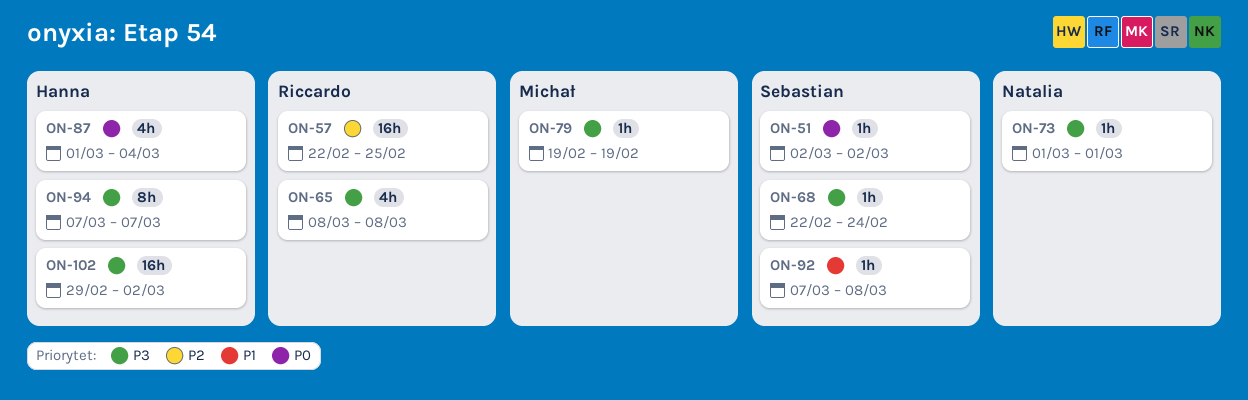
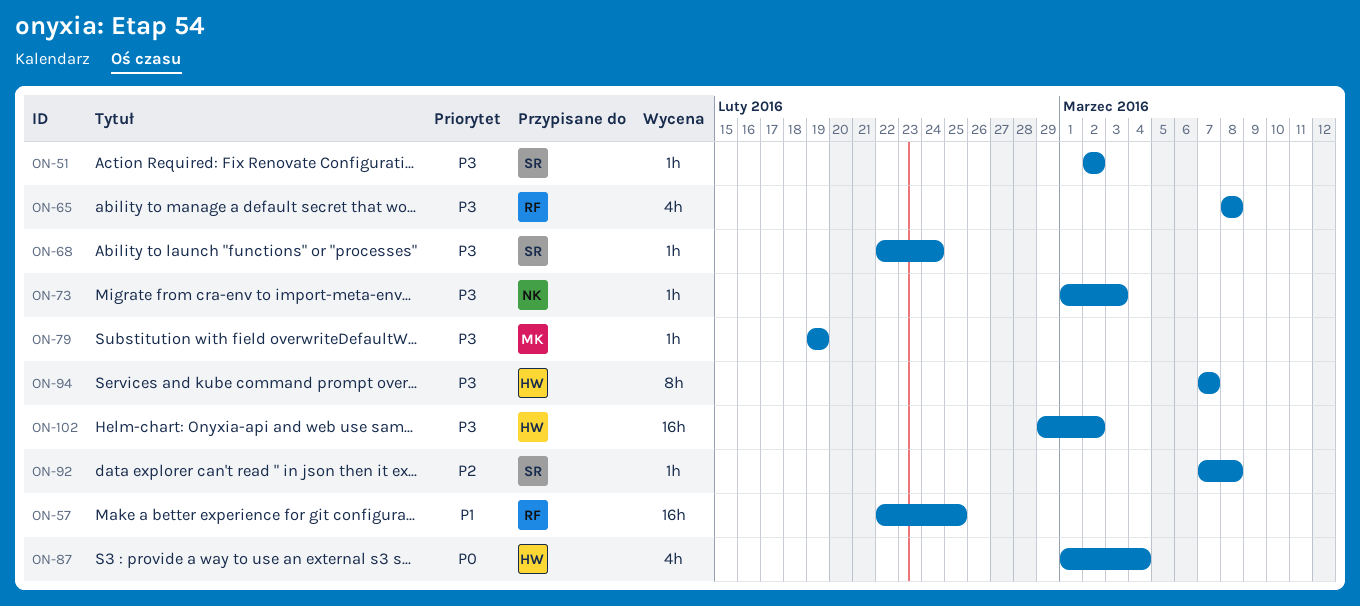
ON-51, priority: P0 -> P3
ON-57, priority: P2 -> P1
ON-73, due: Mar 1 -> Mar 3
ON-92, priority: P1 -> P2

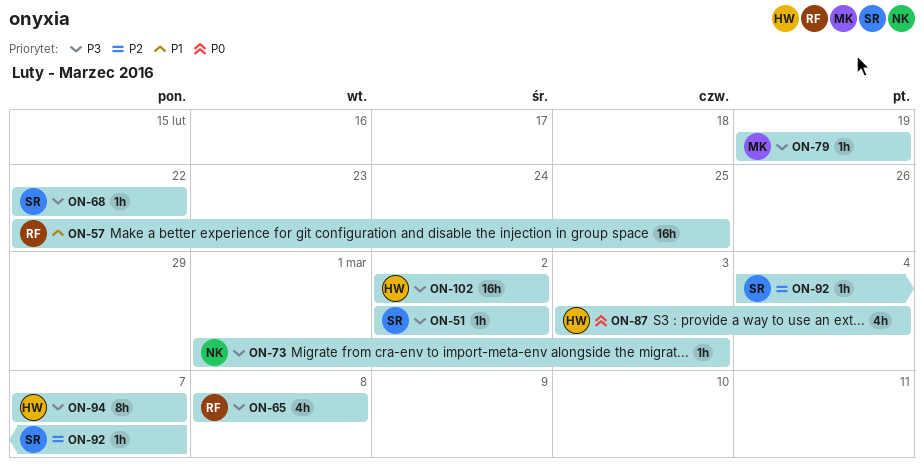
ON-68, due: Feb 24 -> Feb 22
ON-87, start: Mar 1 -> Mar 3
ON-92, start: Mar 7 -> Mar 4
ON-92, due: Mar 8 -> Mar 7
ON-102, start: Feb 29 -> Mar 2

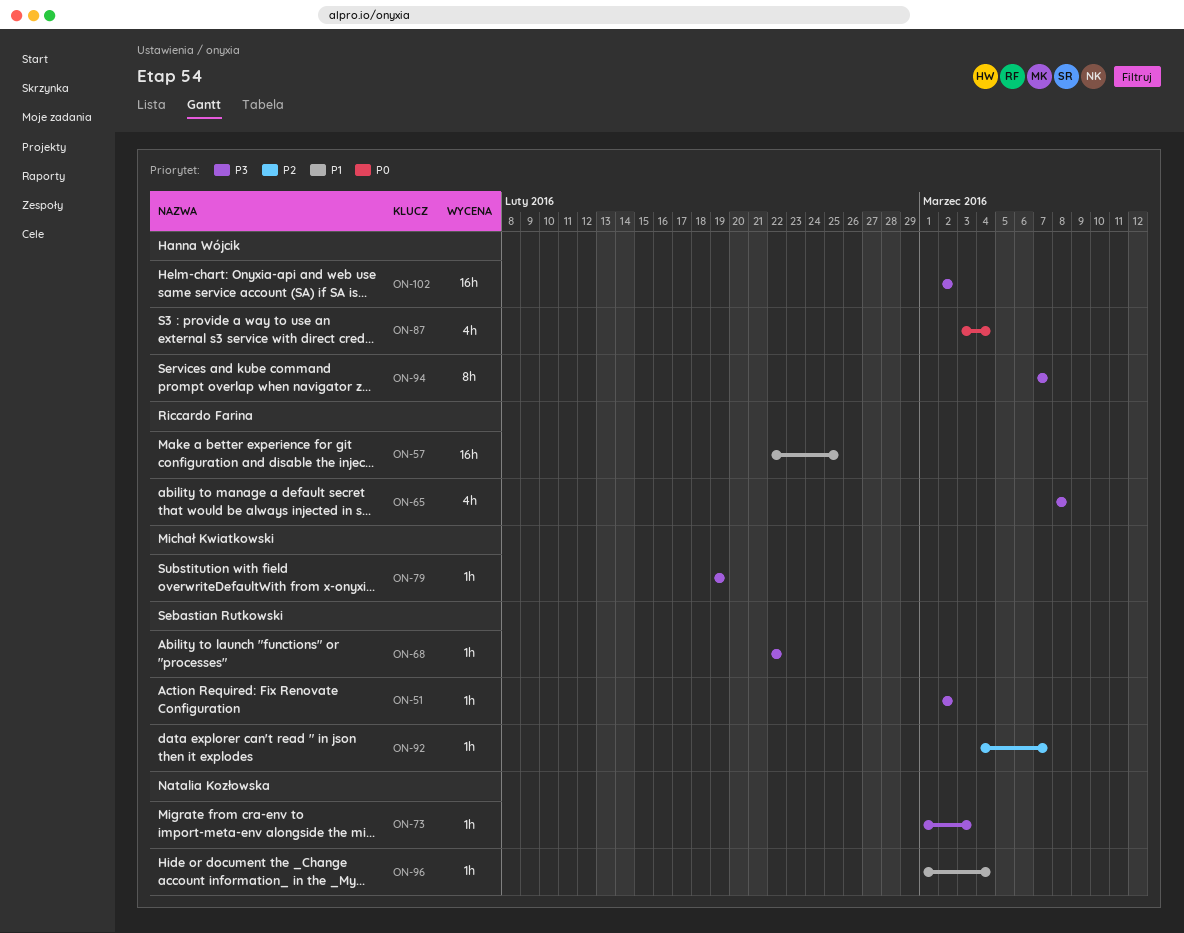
ON-96: none -> present

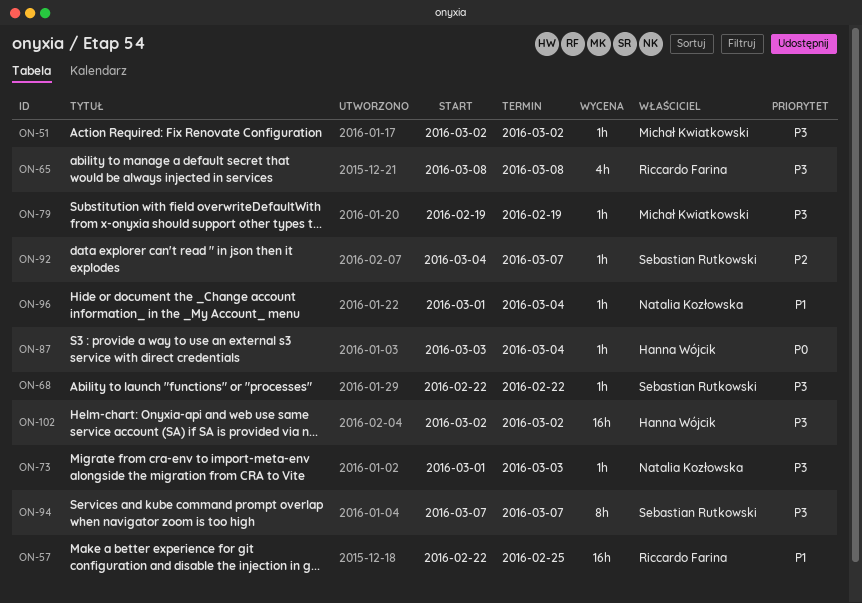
ON-51, owner: Sebastian Rutkowski -> Michał Kwiatkowski
ON-87, estimate: 4h -> 1h
ON-94, owner: Hanna Wójcik -> Sebastian Rutkowski

